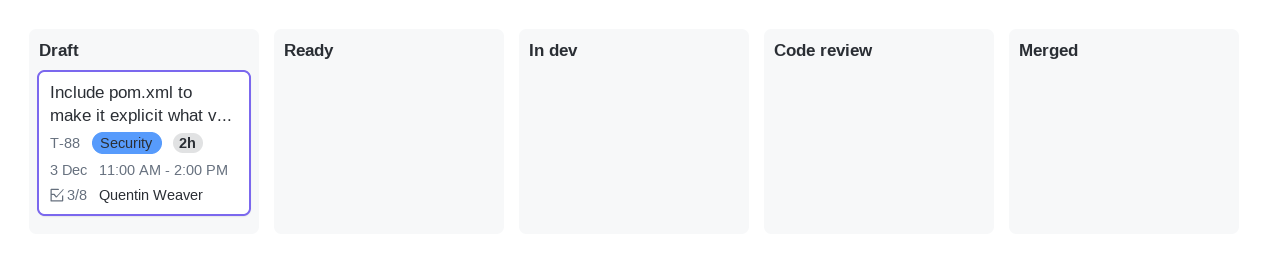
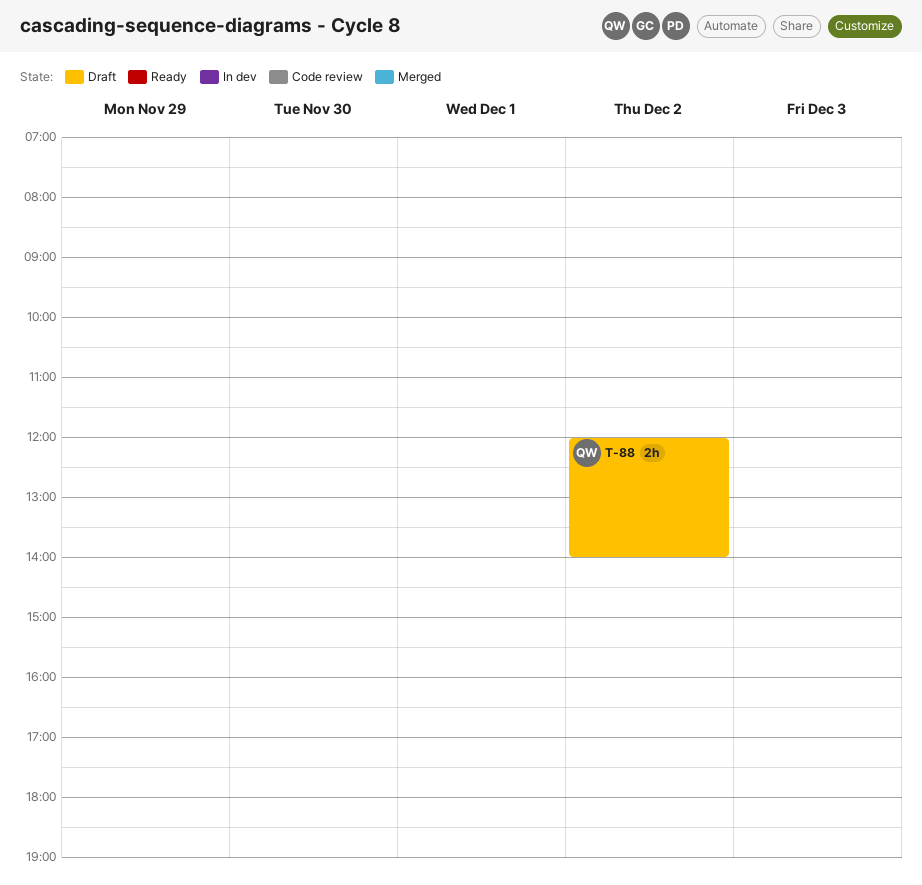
T-88, day: Dec 3 -> Dec 2
T-88, begins: 11:00 -> 12:00

